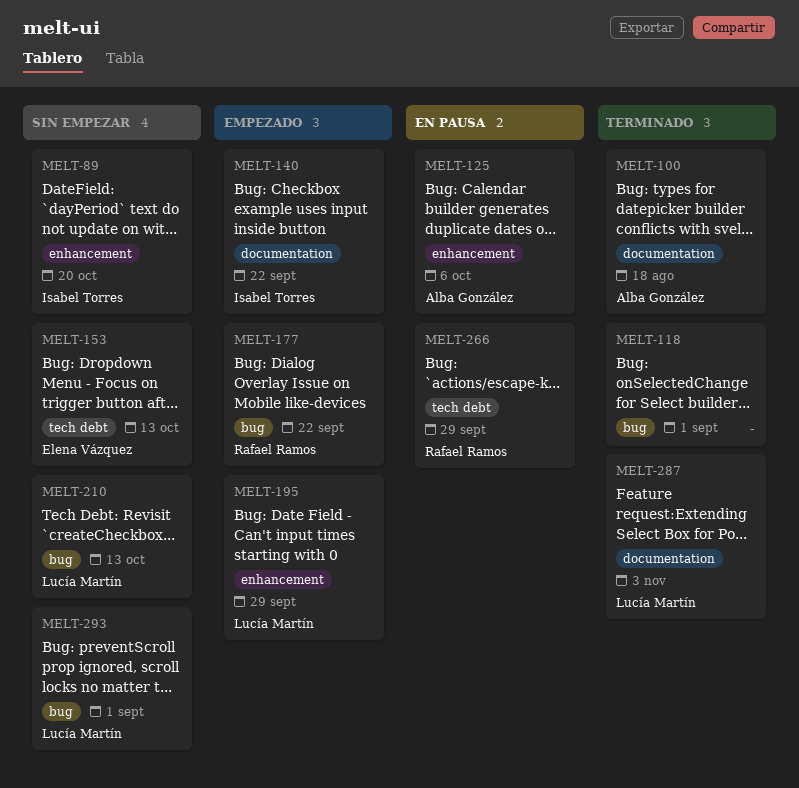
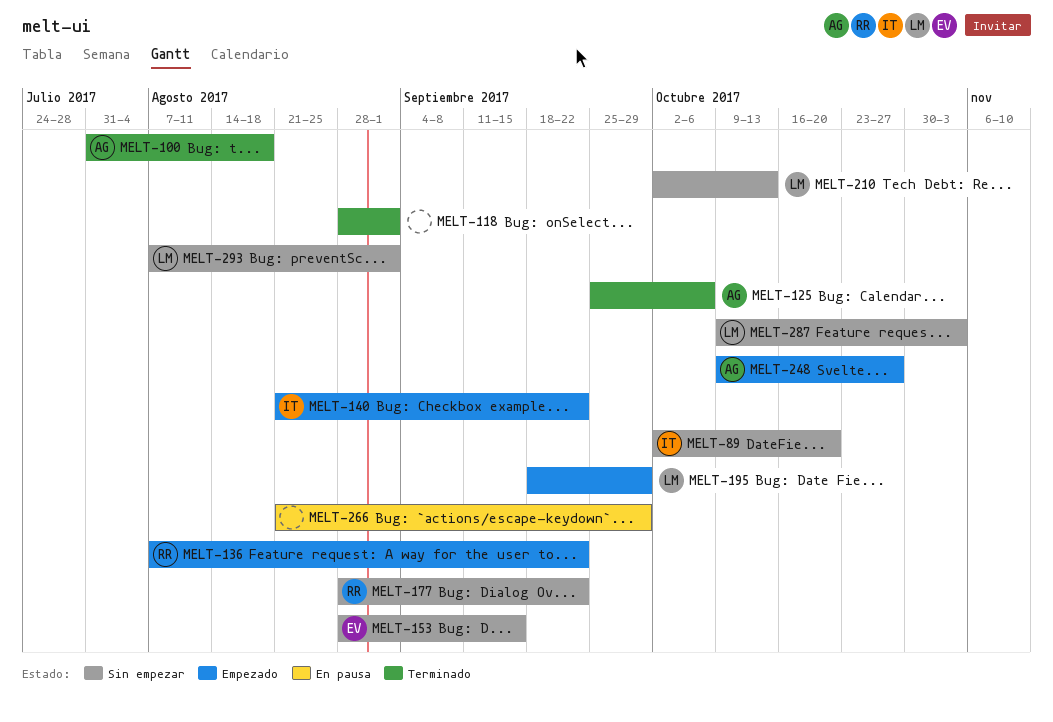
MELT-125, status: En pausa -> Terminado
MELT-136: none -> present
MELT-153, due: Oct 13 -> Sep 15
MELT-177, status: Empezado -> Sin empezar
MELT-248: none -> present
MELT-266, owner: Rafael Ramos -> none
MELT-287, status: Terminado -> Sin empezar

